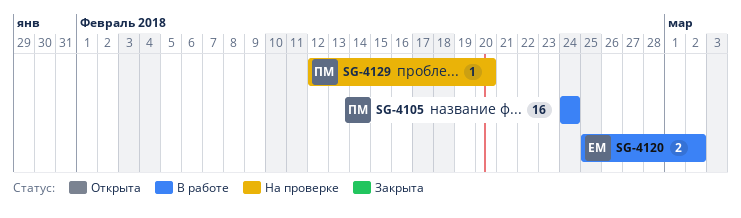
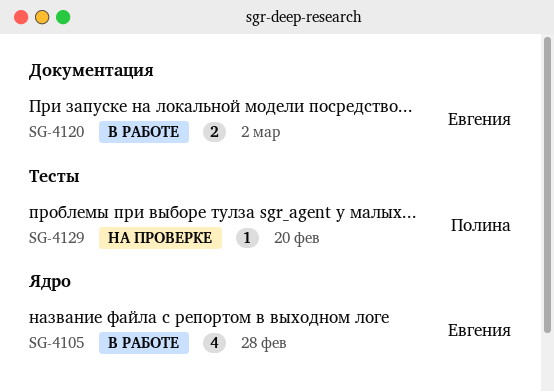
SG-4105, owner: Полина -> Евгения
SG-4105, estimate: 16 -> 4
SG-4105, due: Feb 24 -> Feb 28

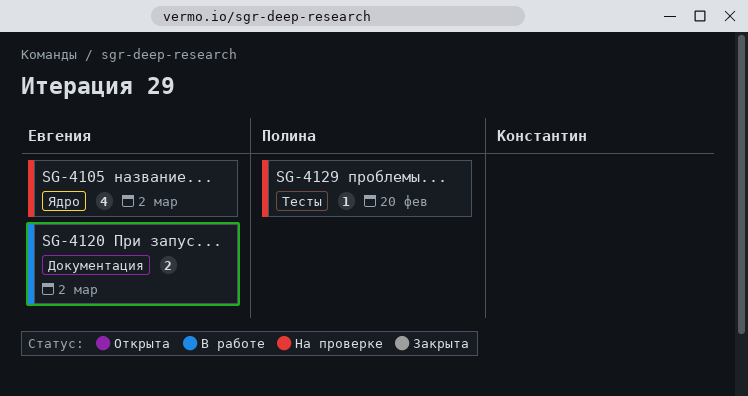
SG-4105, status: В работе -> На проверке
SG-4105, due: Feb 28 -> Mar 2

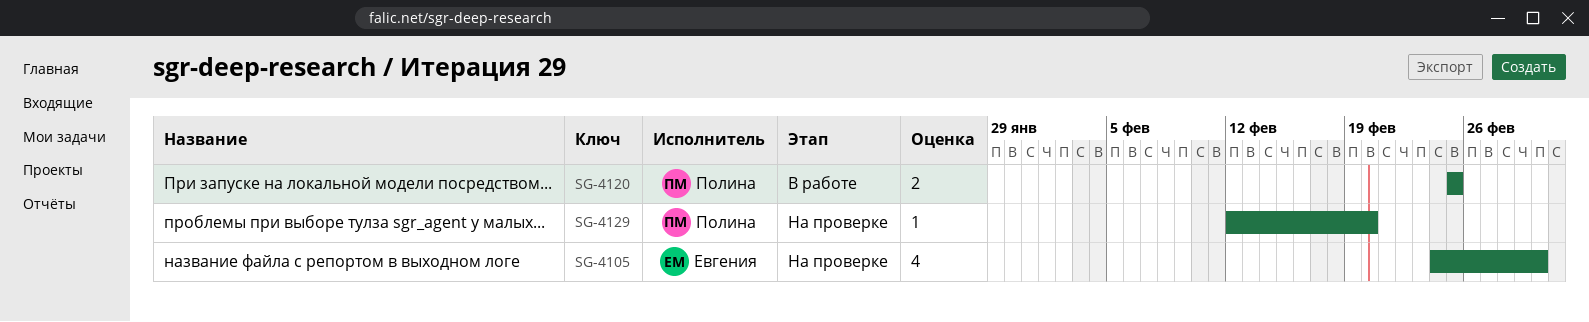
SG-4120, owner: Евгения -> Полина
SG-4120, due: Mar 2 -> Feb 25

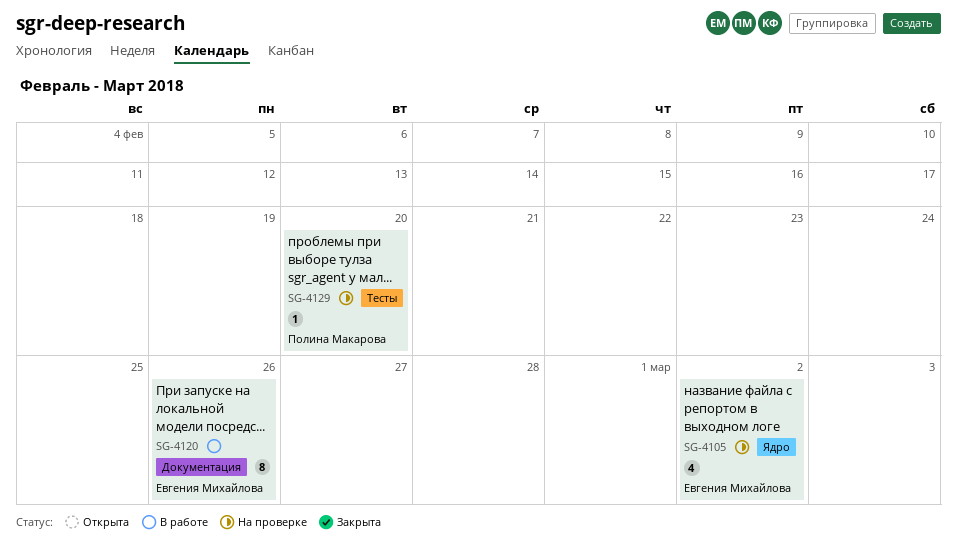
SG-4120, owner: Полина Макарова -> Евгения Михайлова
SG-4120, estimate: 2 -> 8
SG-4120, due: Feb 25 -> Feb 26

